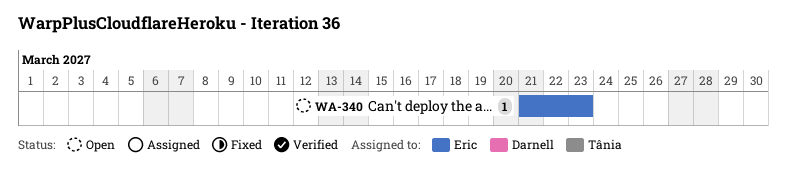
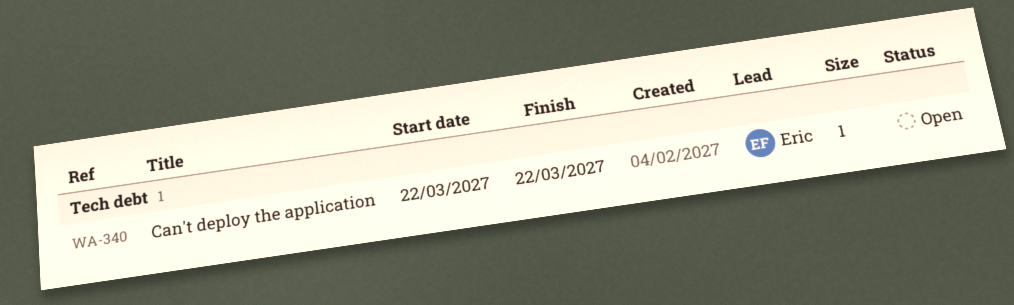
WA-340, start: Mar 21 -> Mar 22
WA-340, due: Mar 23 -> Mar 22

